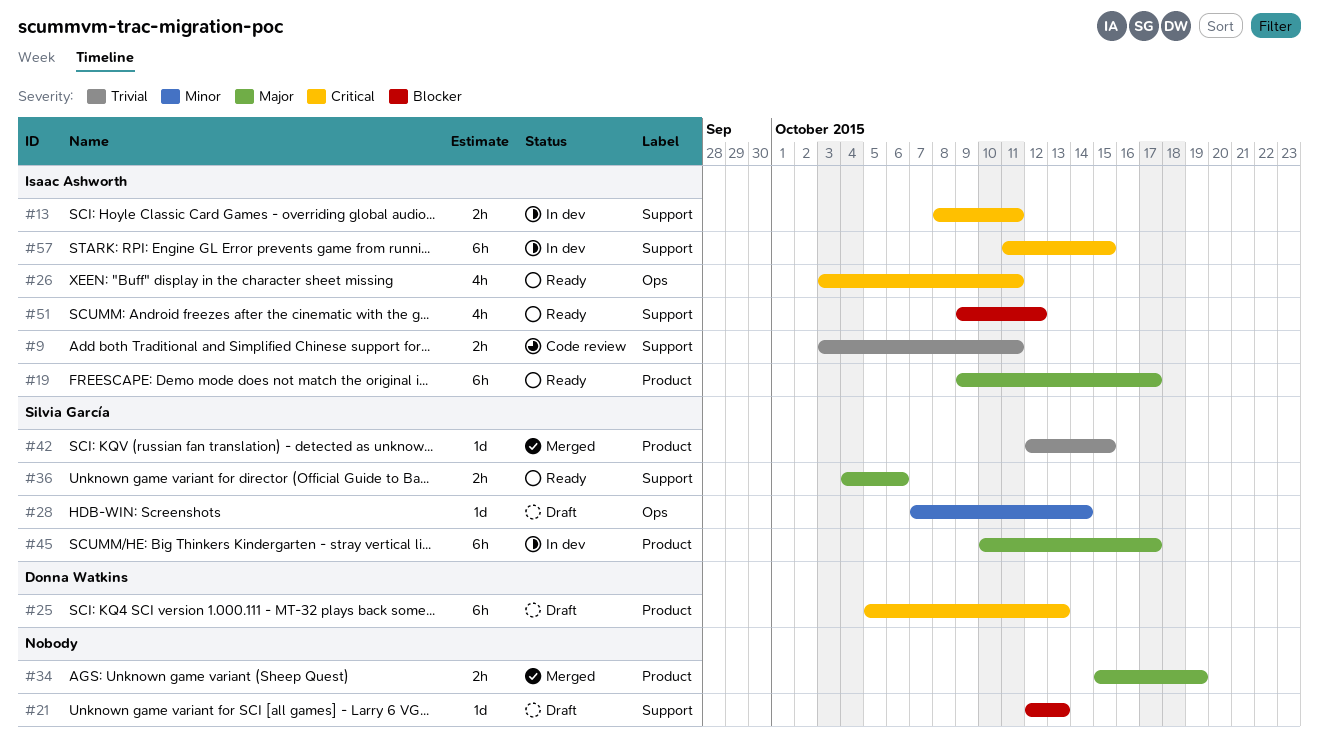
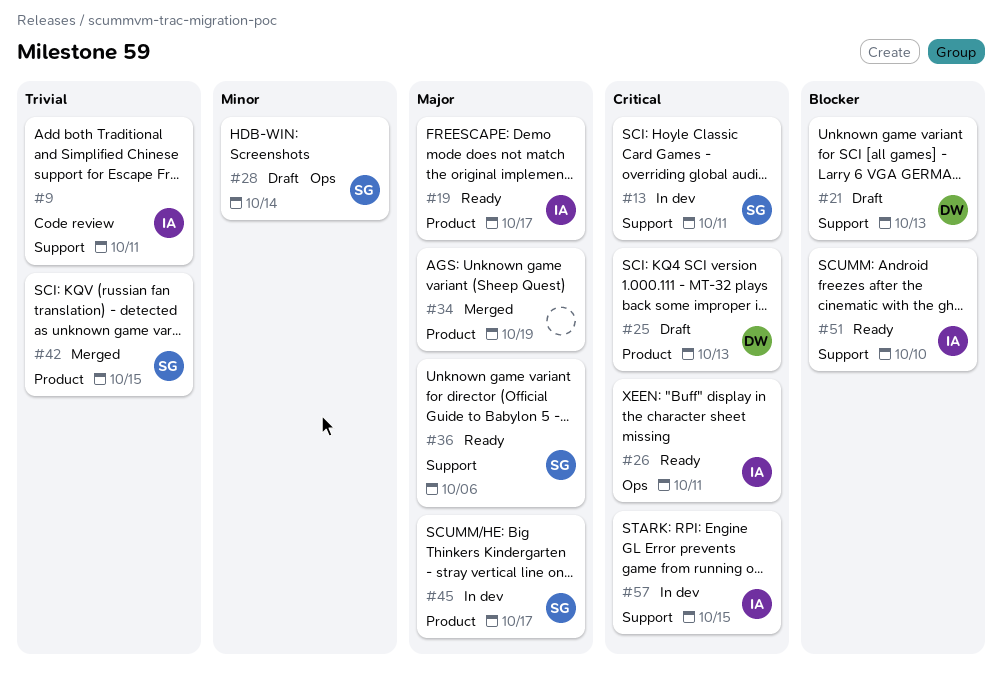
#13, owner: Isaac Ashworth -> Silvia García
#21, owner: none -> Donna Watkins
#51, due: Oct 12 -> Oct 10

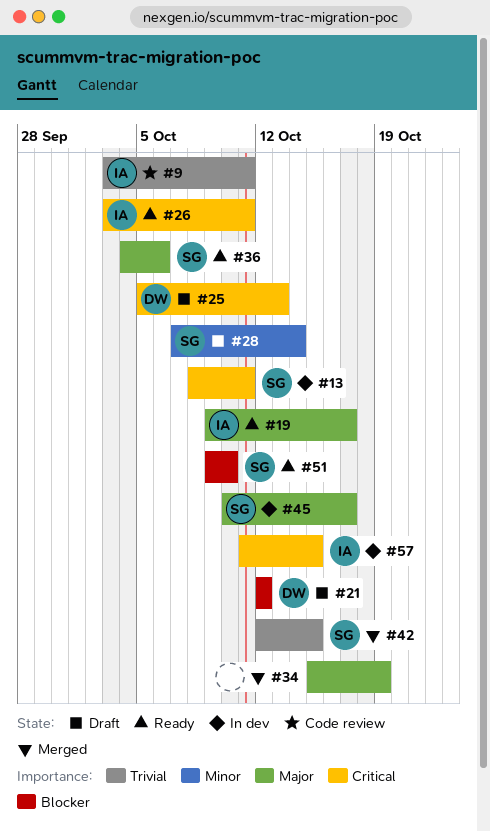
#21, due: Oct 13 -> Oct 12
#51, owner: IA -> SG

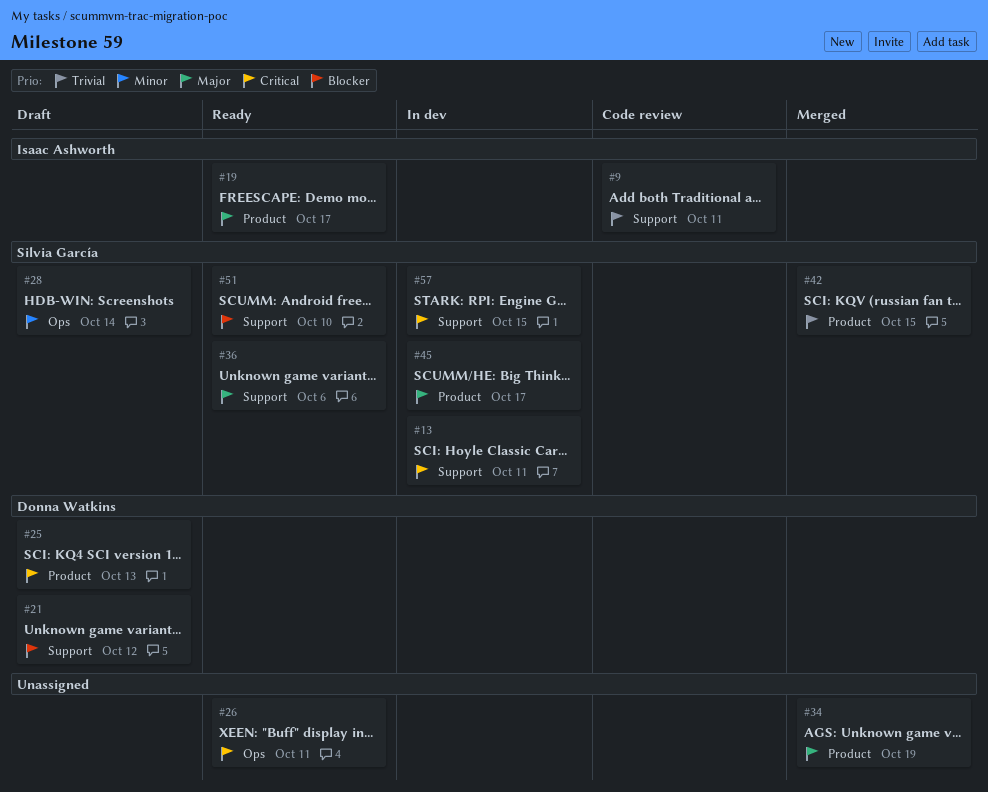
#26, owner: Isaac Ashworth -> none
#57, owner: Isaac Ashworth -> Silvia García

